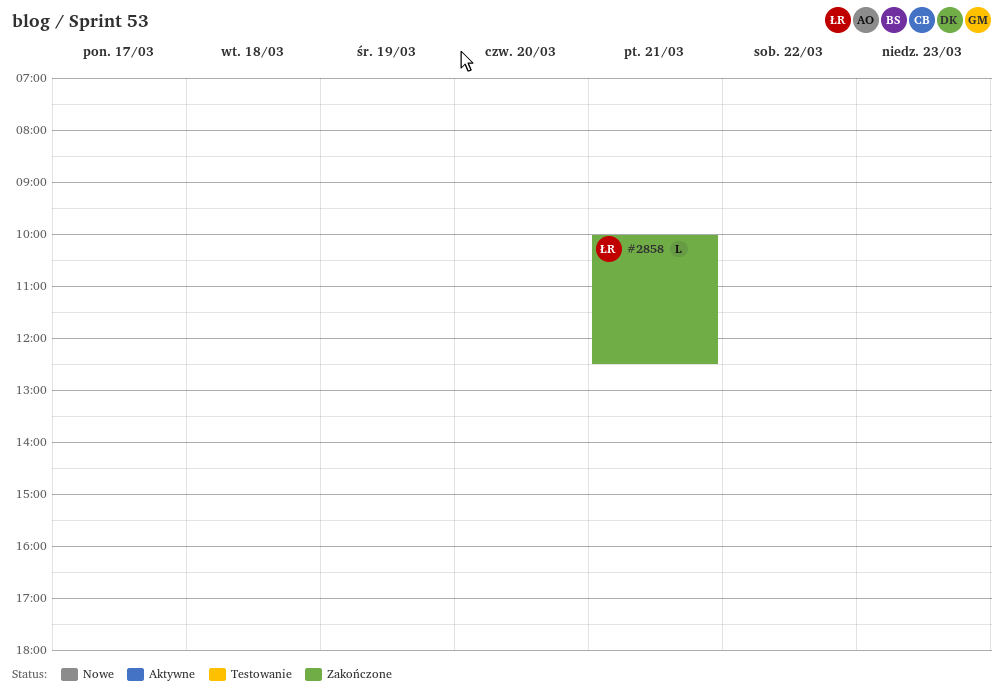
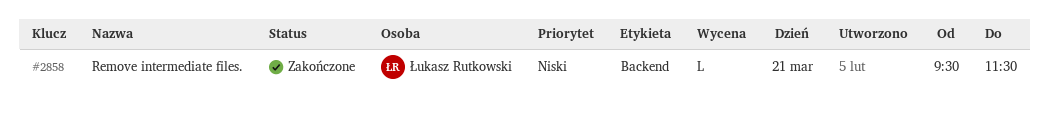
#2858, begins: 10:00 -> 09:30
#2858, ends: 12:30 -> 11:30

